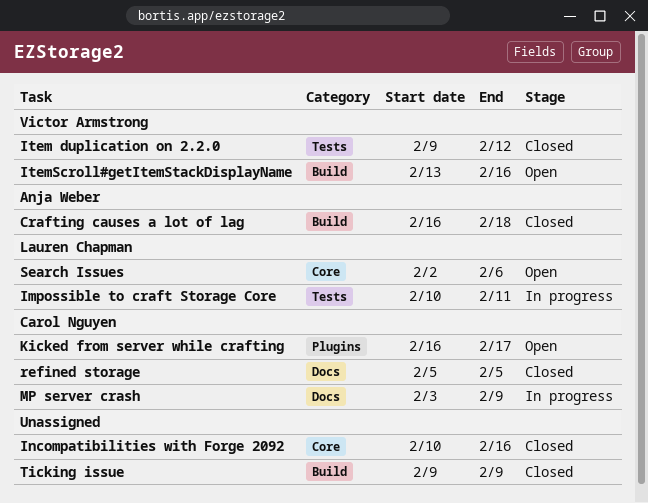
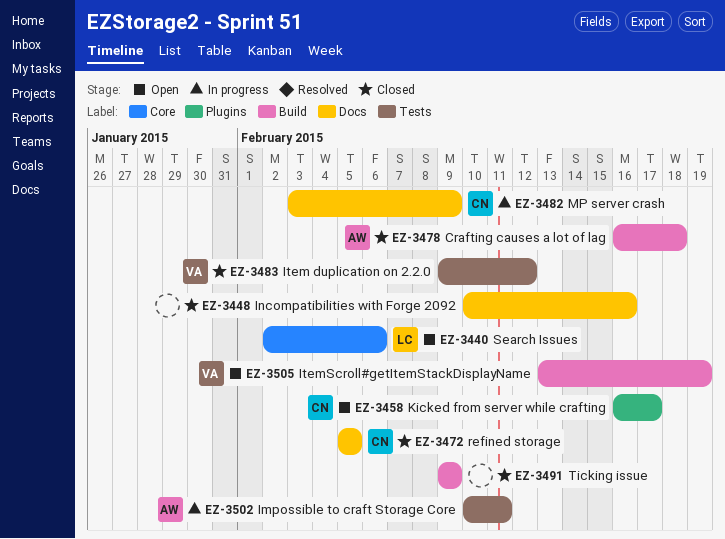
Impossible to craft Storage Core, owner: Lauren Chapman -> Anja Weber
Incompatibilities with Forge 2092, label: Core -> Docs
ItemScroll#getItemStackDisplayName, due: Feb 16 -> Feb 19

